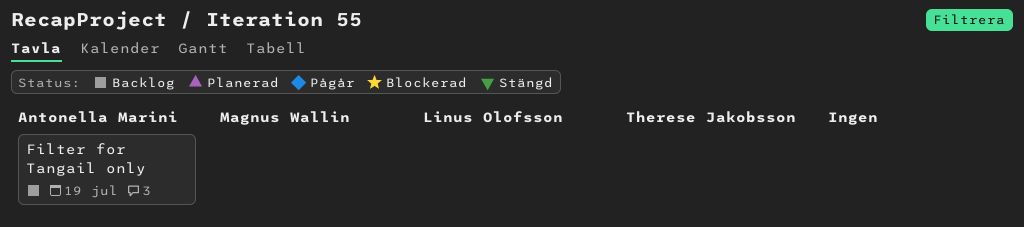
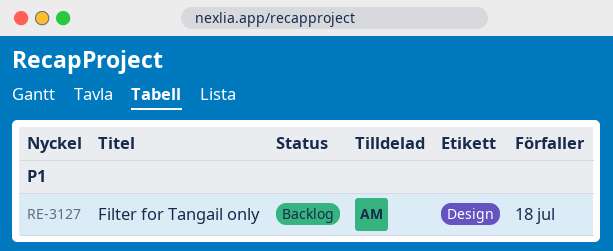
Filter for Tangail only, due: Jul 19 -> Jul 18

